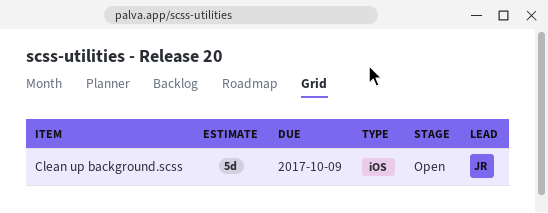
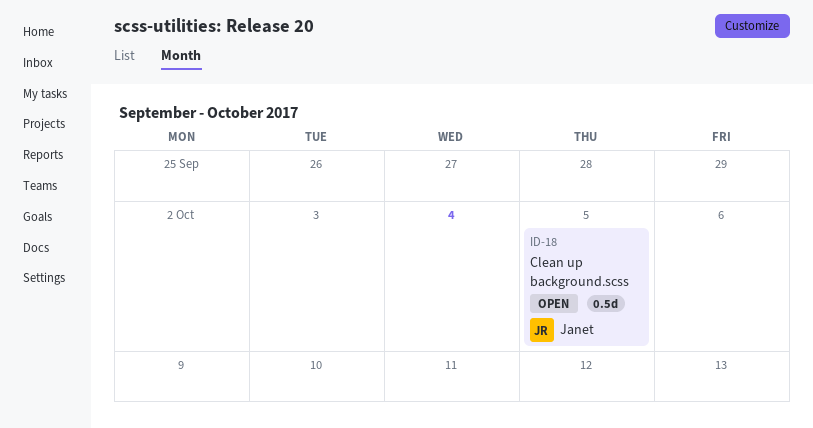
Clean up background.scss, estimate: 5d -> 0.5d
Clean up background.scss, due: Oct 9 -> Oct 5

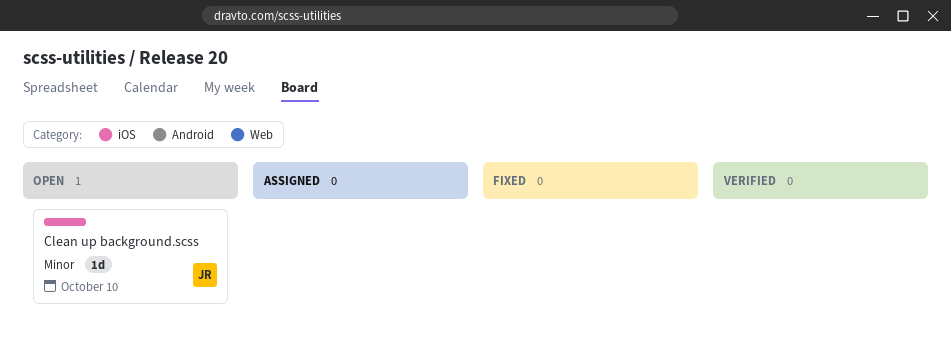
Clean up background.scss, estimate: 0.5d -> 1d
Clean up background.scss, due: Oct 5 -> Oct 10

